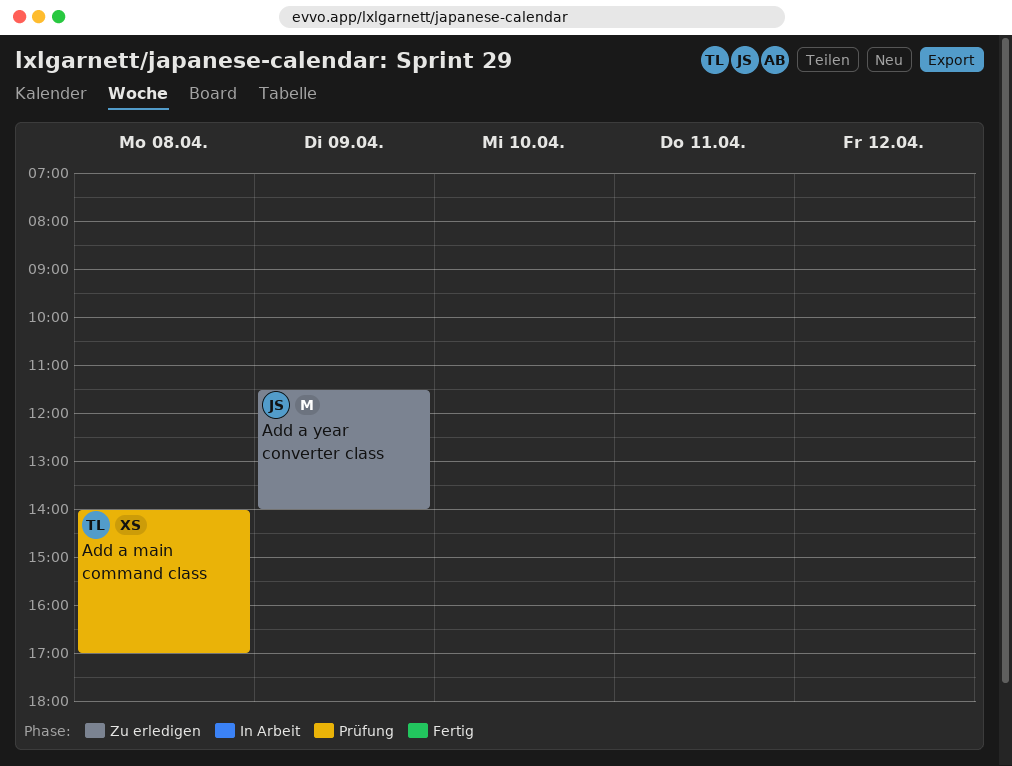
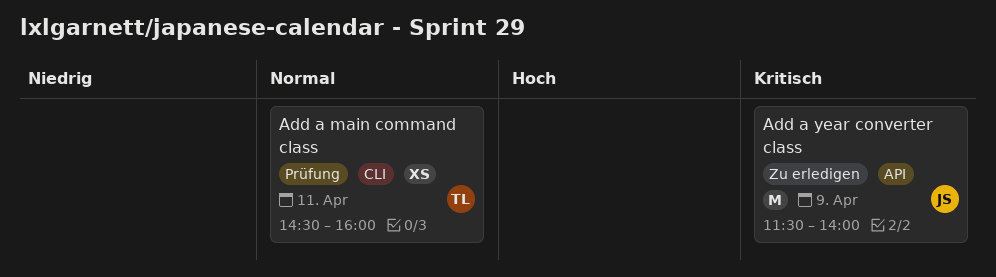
Add a main command class, day: Apr 8 -> Apr 11
Add a main command class, begins: 14:00 -> 14:30
Add a main command class, ends: 17:00 -> 16:00

